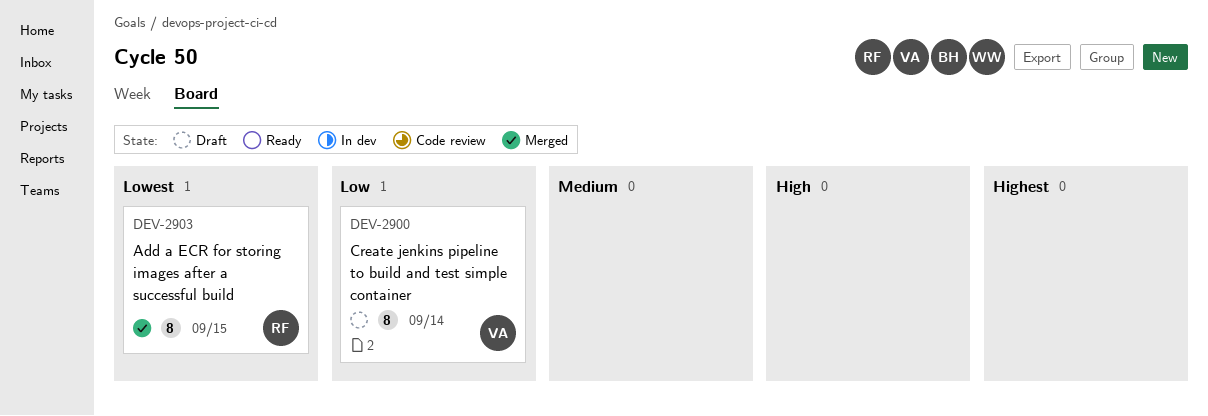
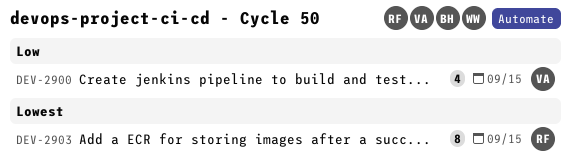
DEV-2900, estimate: 8 -> 4
DEV-2900, due: Sep 14 -> Sep 15

